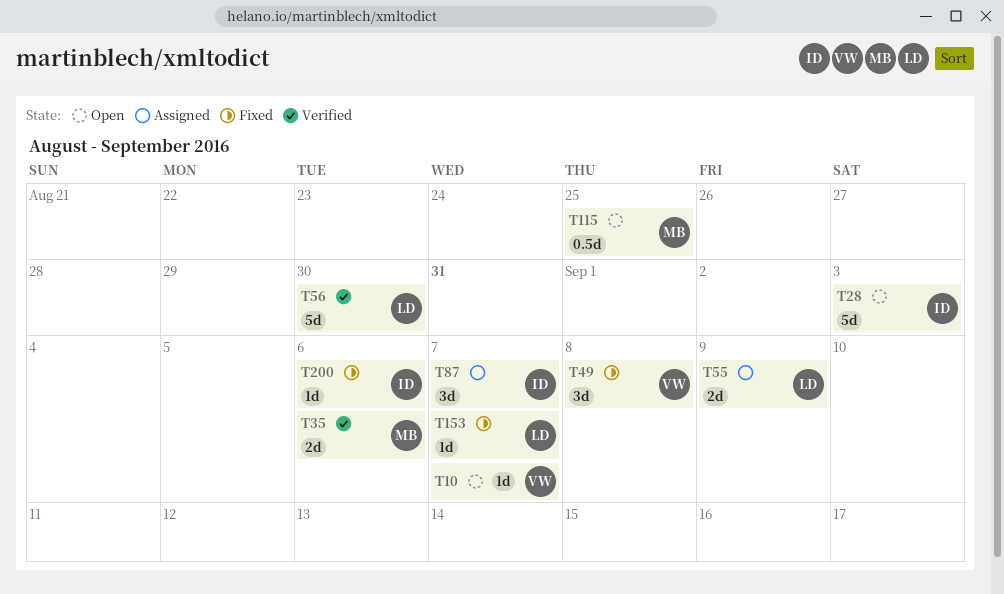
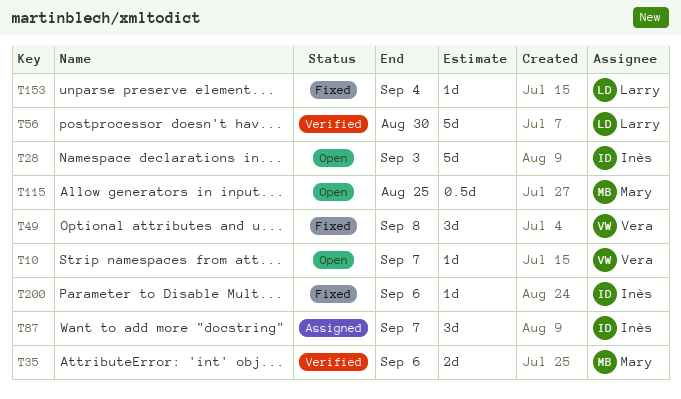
T55: present -> none
T153, due: Sep 7 -> Sep 4

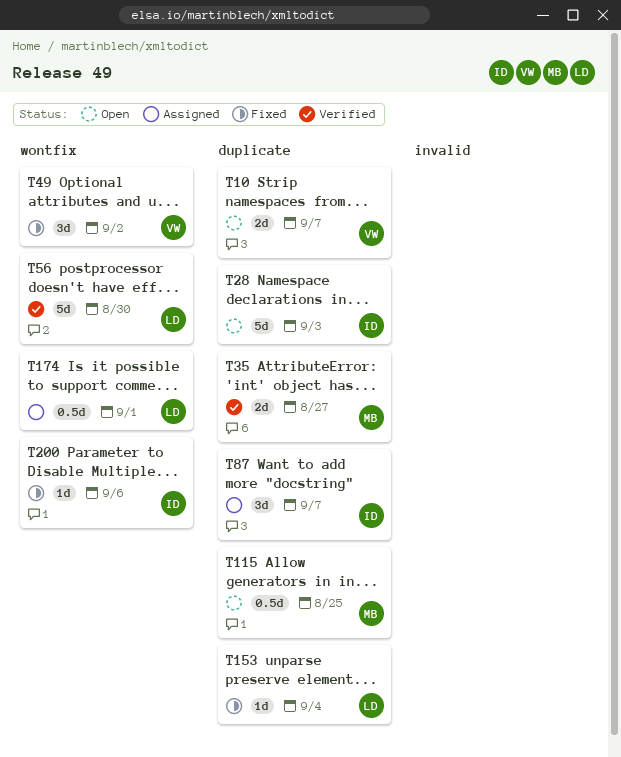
T10, estimate: 1d -> 2d
T35, due: Sep 6 -> Aug 27
T49, due: Sep 8 -> Sep 2
T174: none -> present

